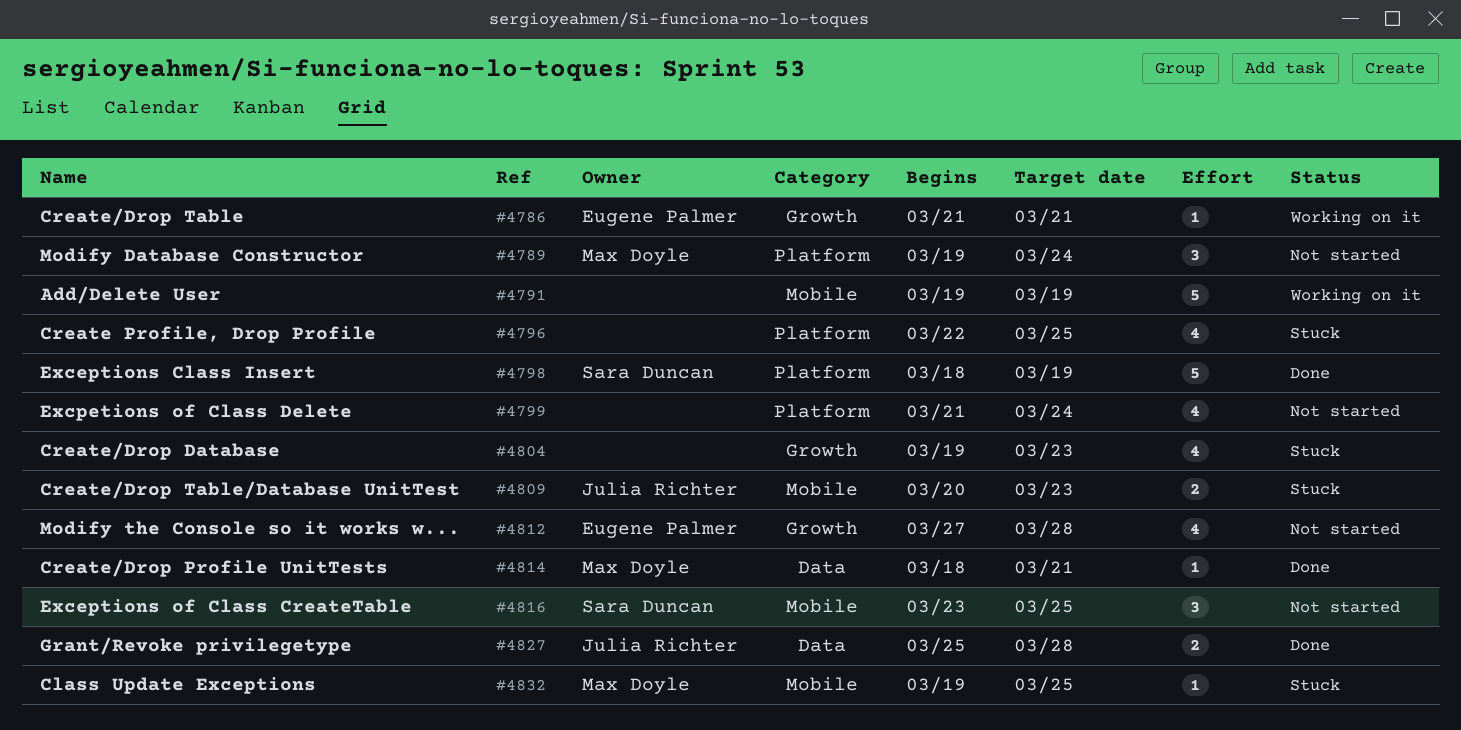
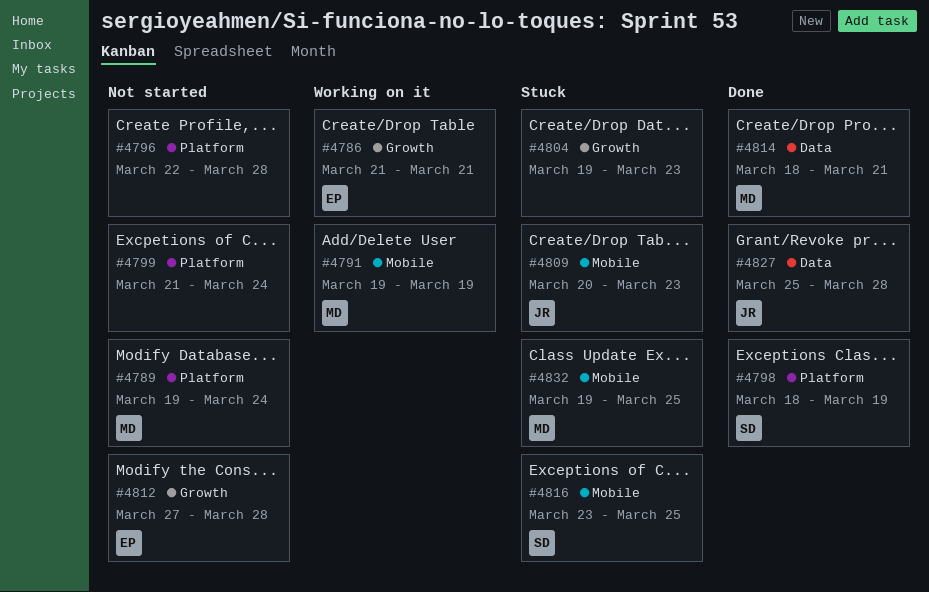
#4791, owner: none -> Max Doyle
#4796, status: Stuck -> Not started
#4796, due: Mar 25 -> Mar 28
#4816, status: Not started -> Stuck

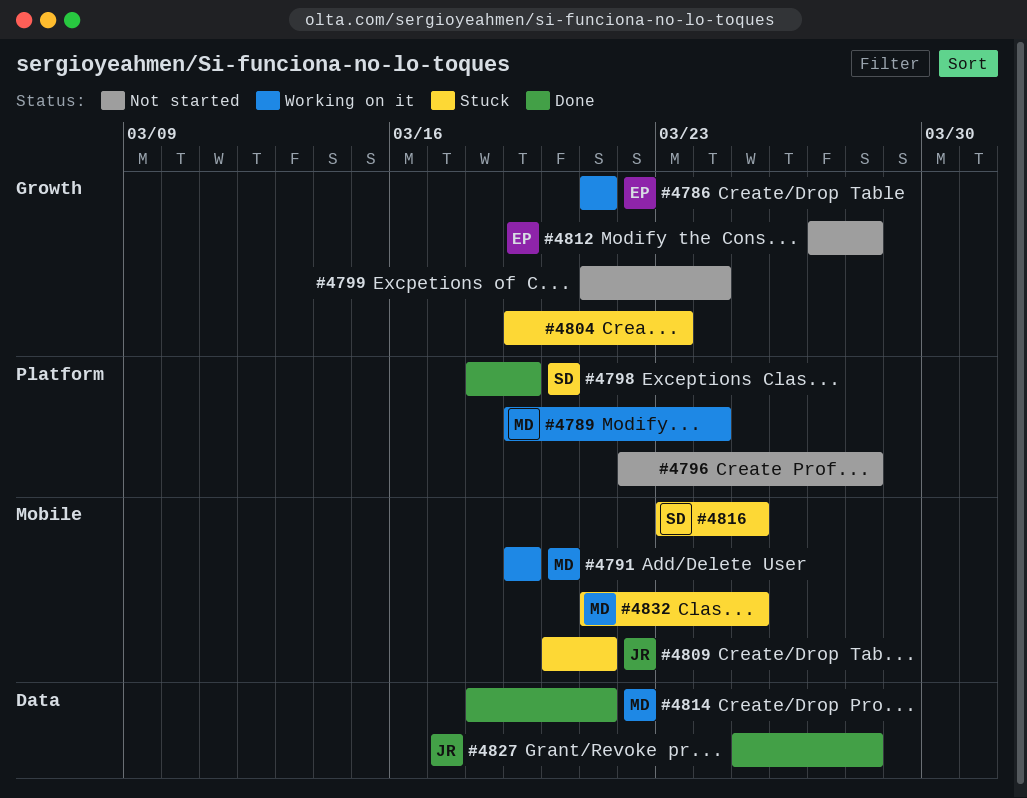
#4789, status: Not started -> Working on it
#4799, label: Platform -> Growth
#4809, due: Mar 23 -> Mar 21
#4832, start: Mar 19 -> Mar 21

